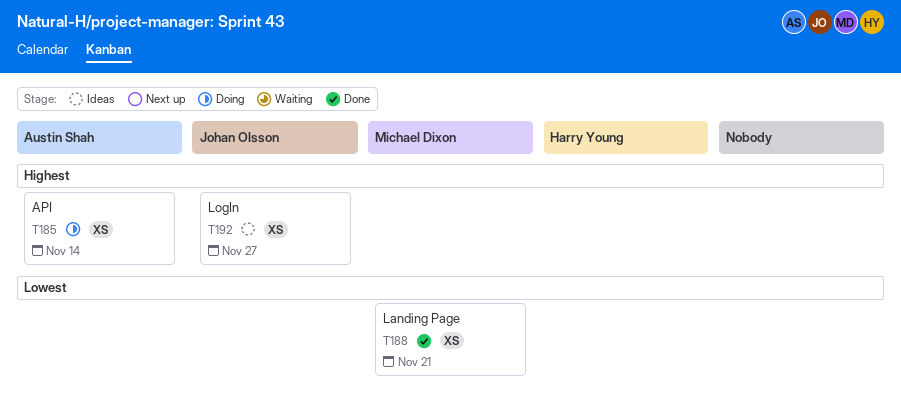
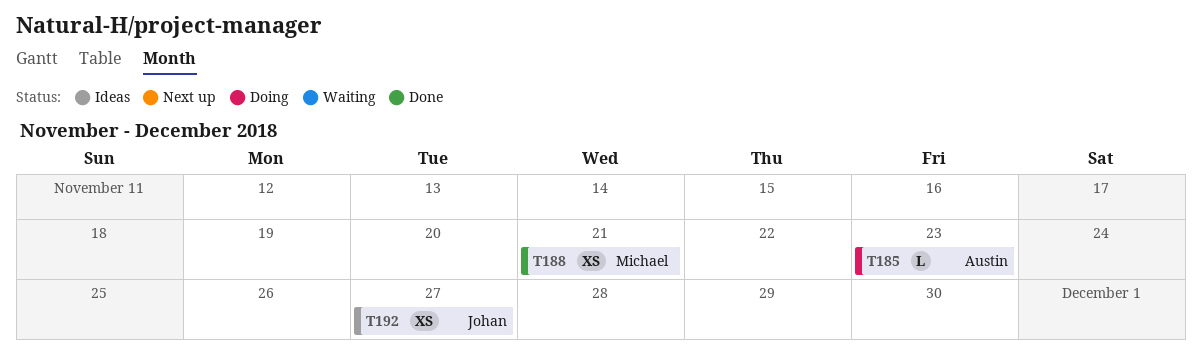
T185, estimate: XS -> L
T185, due: Nov 14 -> Nov 23

